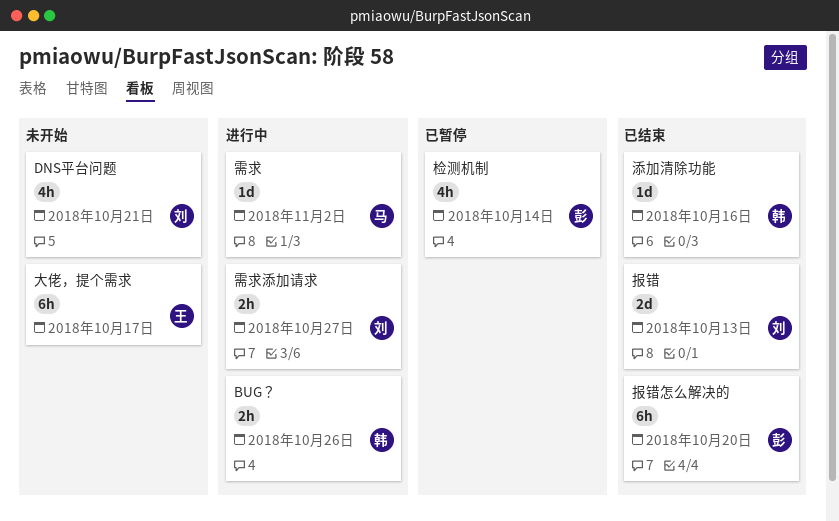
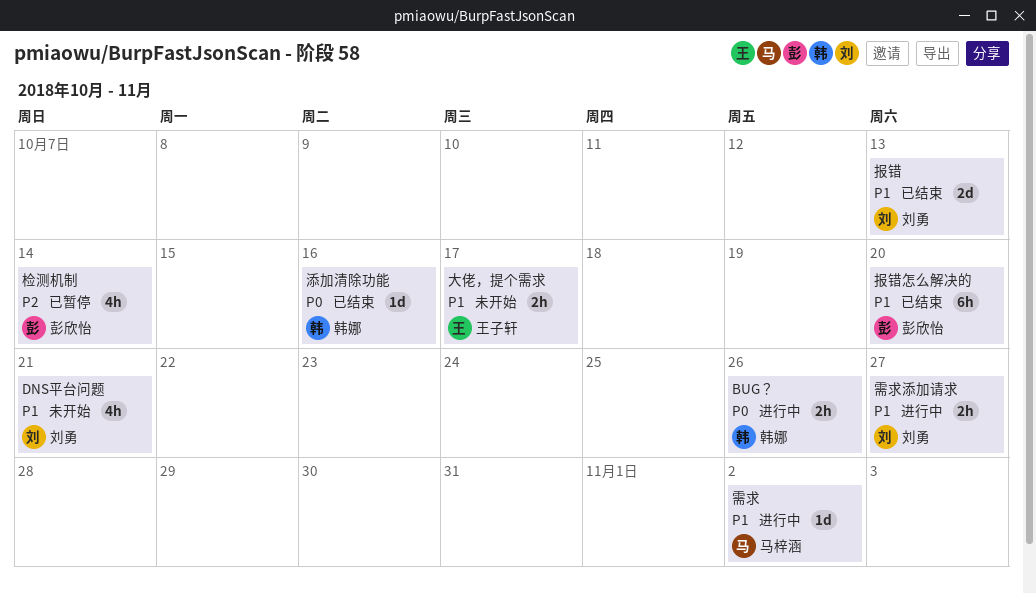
大佬，提个需求, estimate: 6h -> 2h

